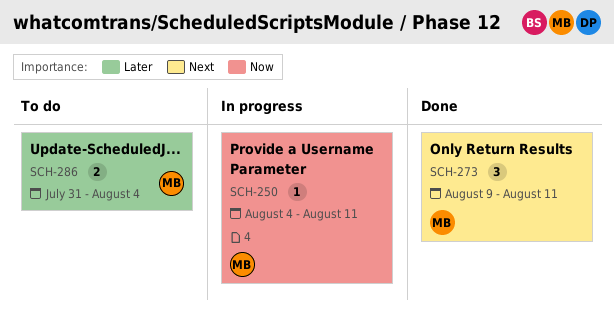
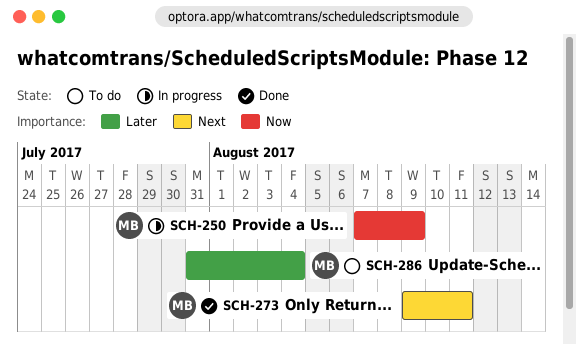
SCH-250, start: Aug 4 -> Aug 7
SCH-250, due: Aug 11 -> Aug 9

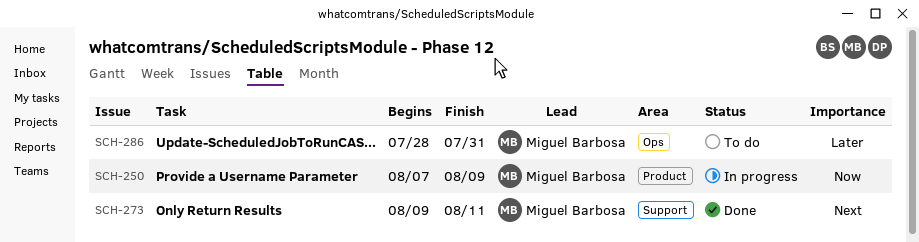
SCH-286, start: Jul 31 -> Jul 28
SCH-286, due: Aug 4 -> Jul 31

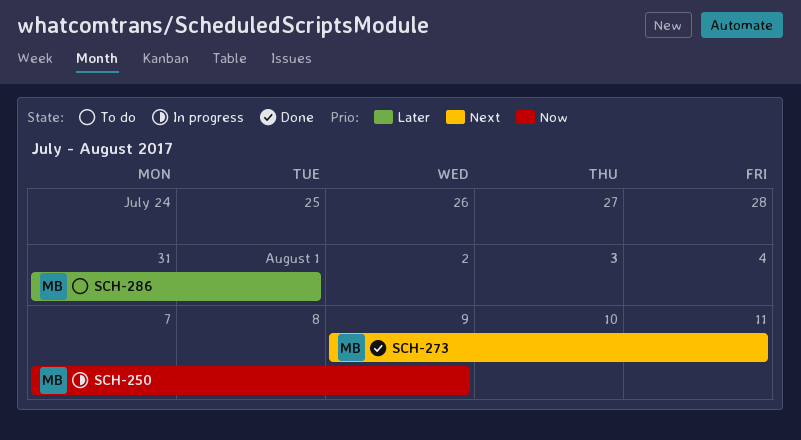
SCH-286, start: Jul 28 -> Jul 31
SCH-286, due: Jul 31 -> Aug 1

